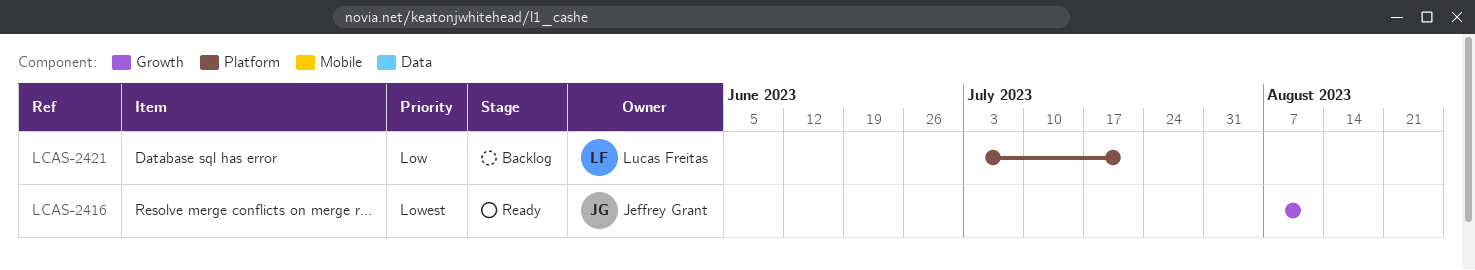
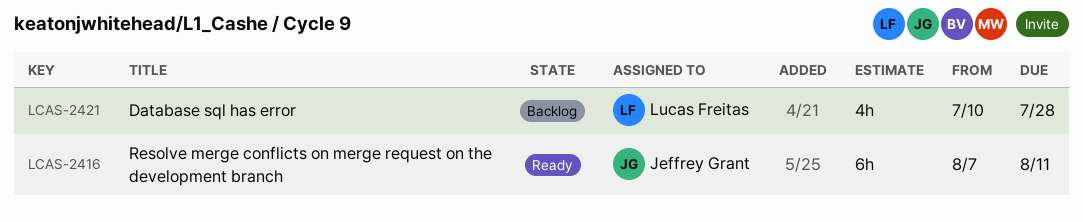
LCAS-2421, start: Jul 3 -> Jul 10
LCAS-2421, due: Jul 21 -> Jul 28

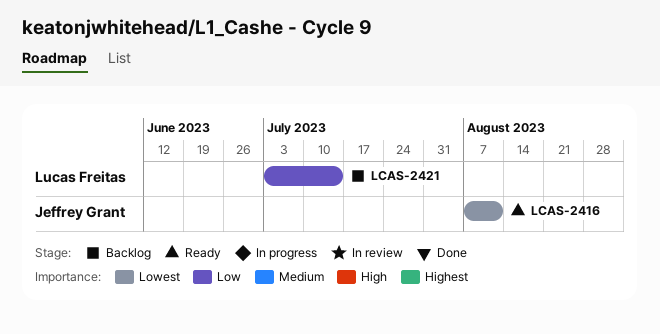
LCAS-2421, start: Jul 10 -> Jul 3
LCAS-2421, due: Jul 28 -> Jul 14

